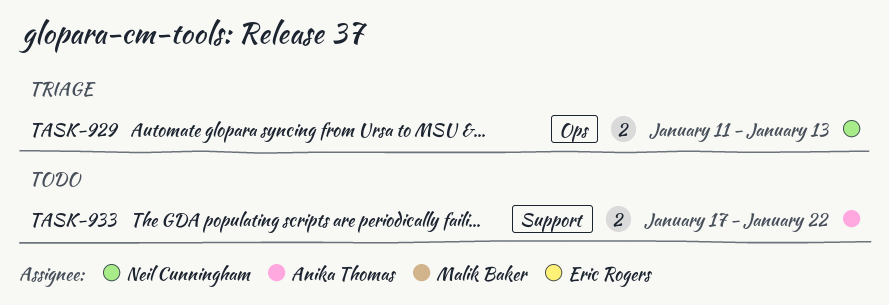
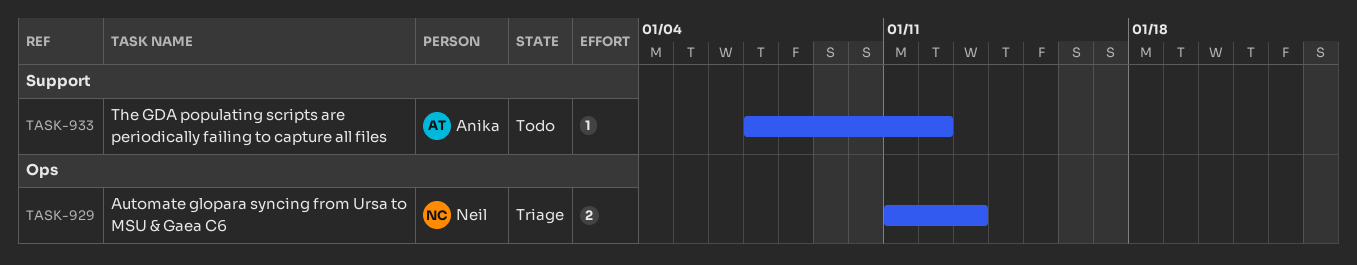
TASK-933, estimate: 2 -> 1
TASK-933, start: Jan 17 -> Jan 7
TASK-933, due: Jan 22 -> Jan 12

